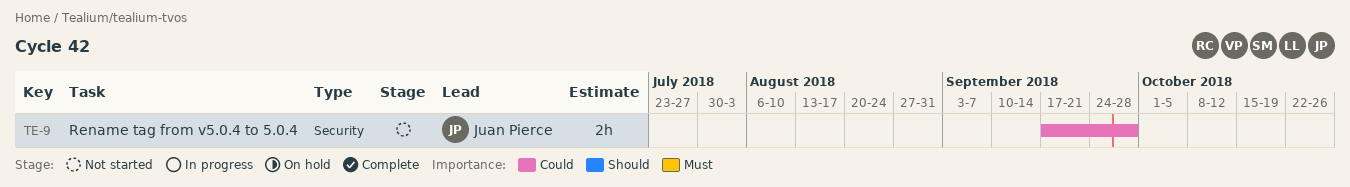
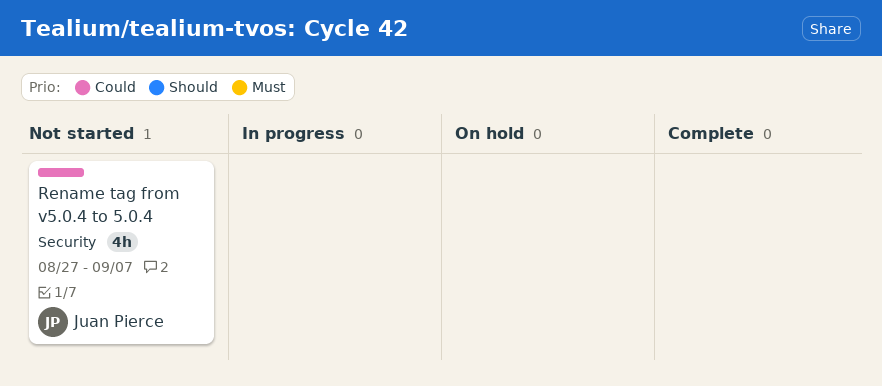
Rename tag from v5.0.4 to 5.0.4, estimate: 2h -> 4h
Rename tag from v5.0.4 to 5.0.4, start: Sep 17 -> Aug 27
Rename tag from v5.0.4 to 5.0.4, due: Sep 28 -> Sep 7

